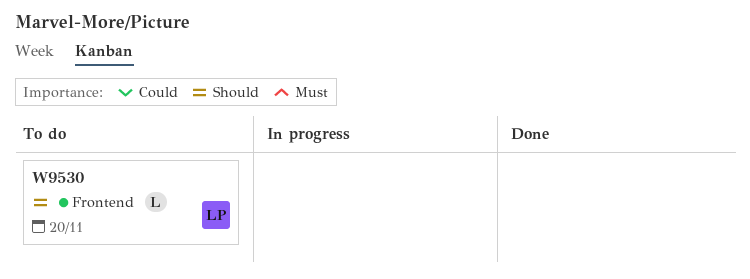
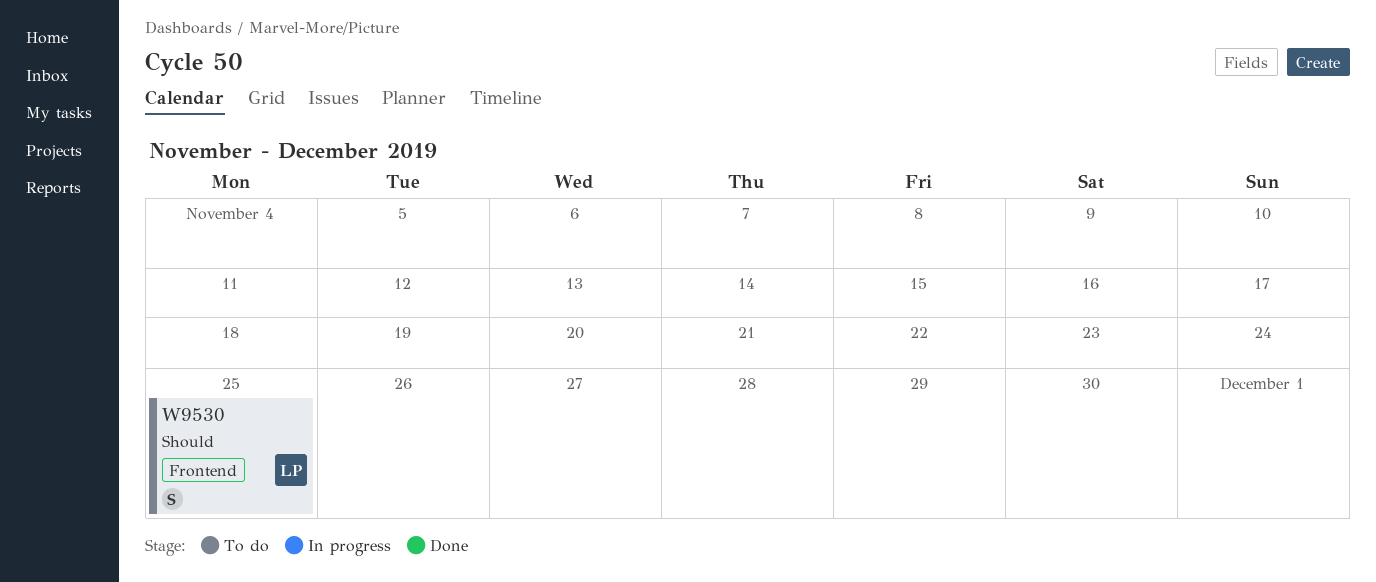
W9530, estimate: L -> S
W9530, due: Nov 20 -> Nov 25

